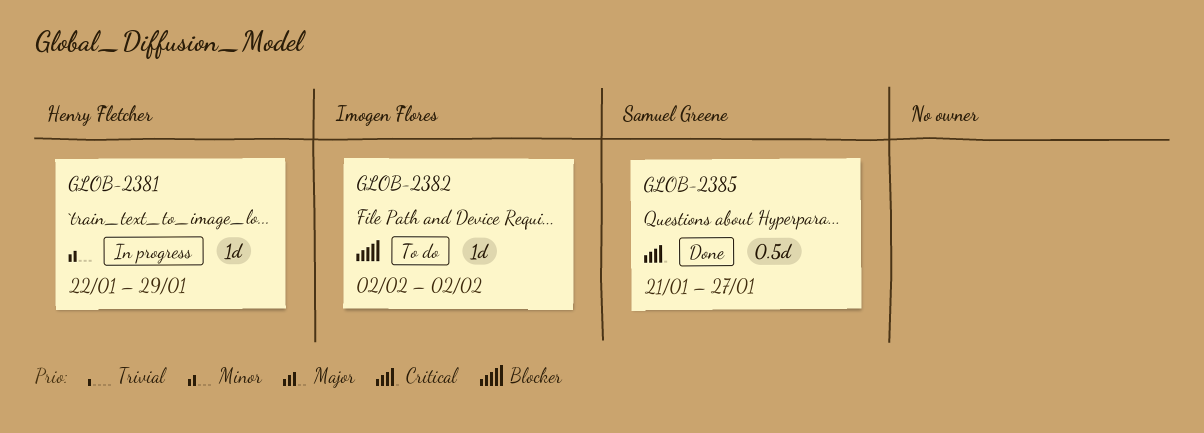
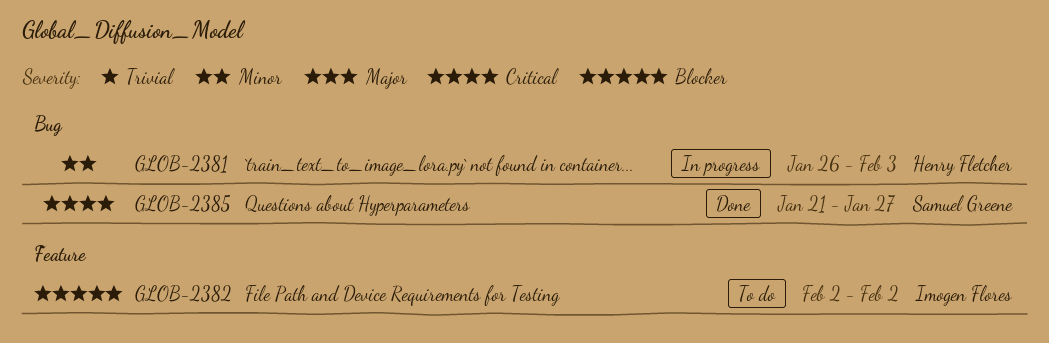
GLOB-2381, start: Jan 22 -> Jan 26
GLOB-2381, due: Jan 29 -> Feb 3

